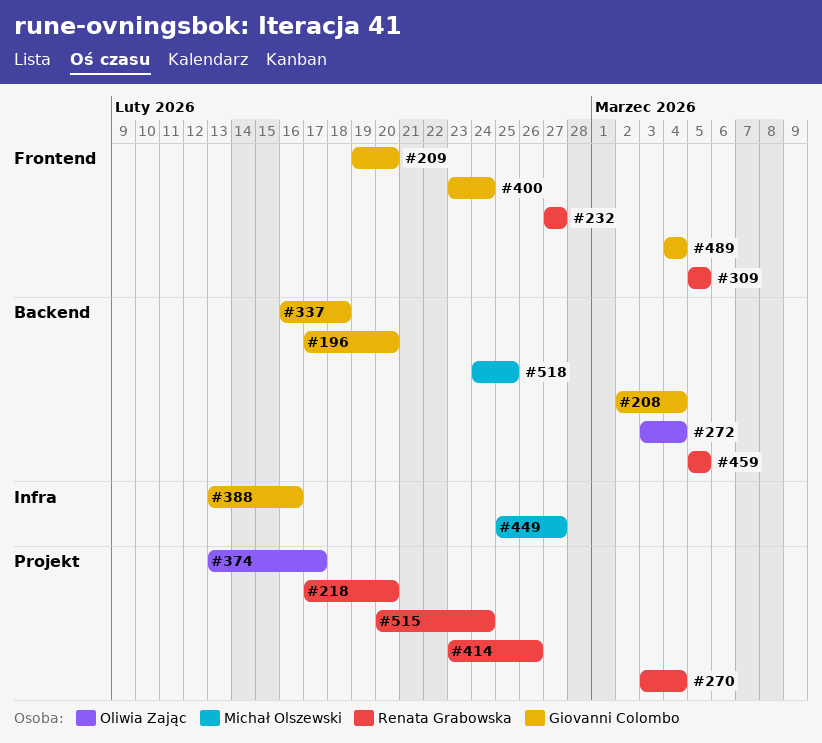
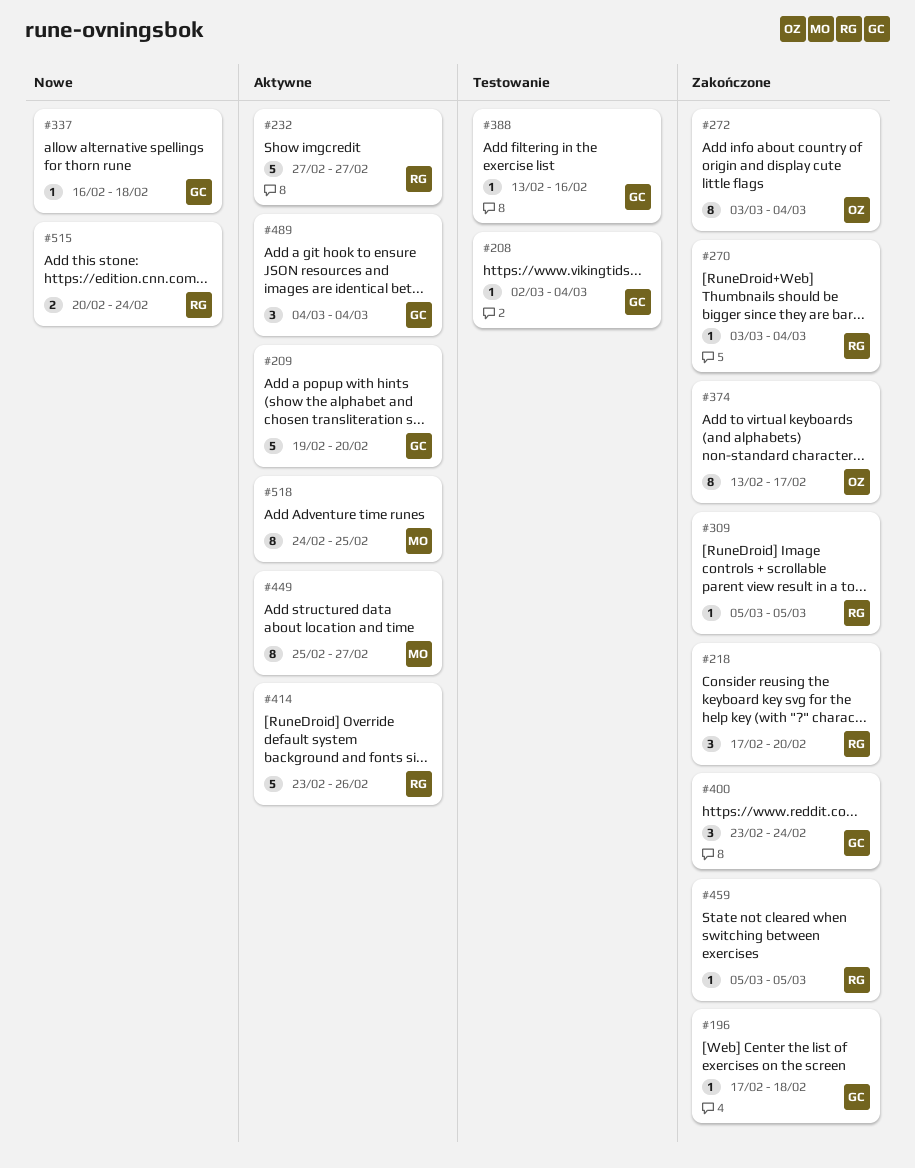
#196, due: Feb 20 -> Feb 18

